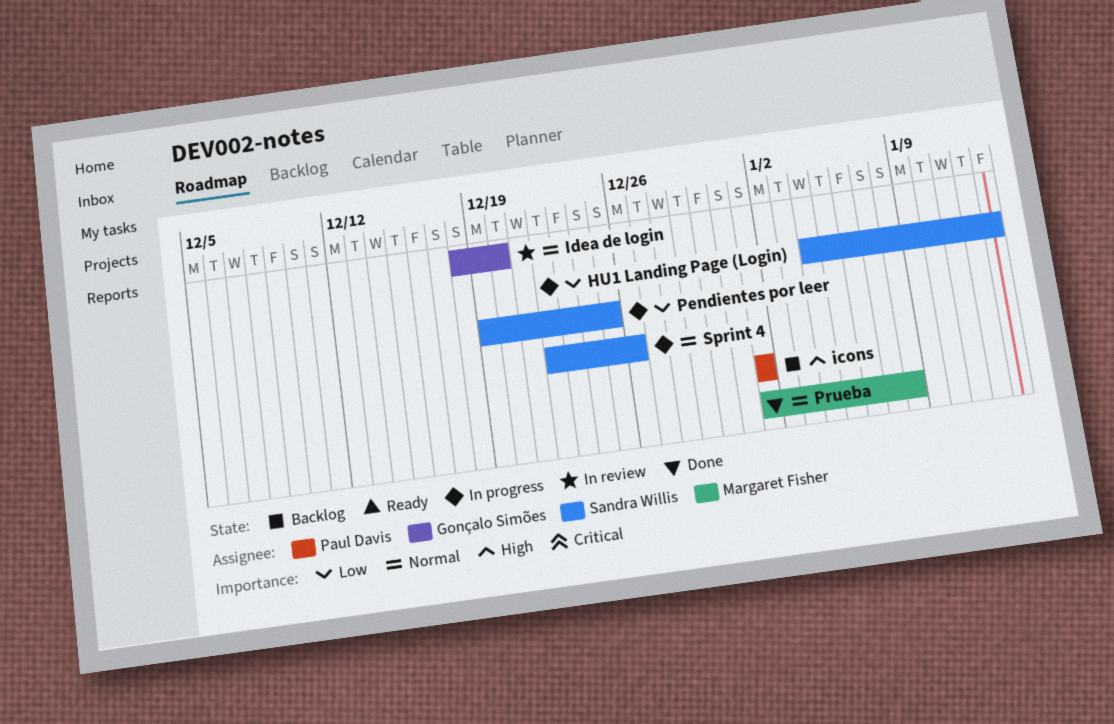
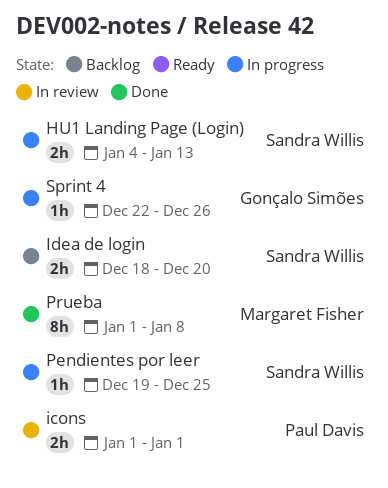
icons, status: Backlog -> In review
Idea de login, status: In review -> Backlog
Idea de login, owner: Gonçalo Simões -> Sandra Willis
Sprint 4, owner: Sandra Willis -> Gonçalo Simões

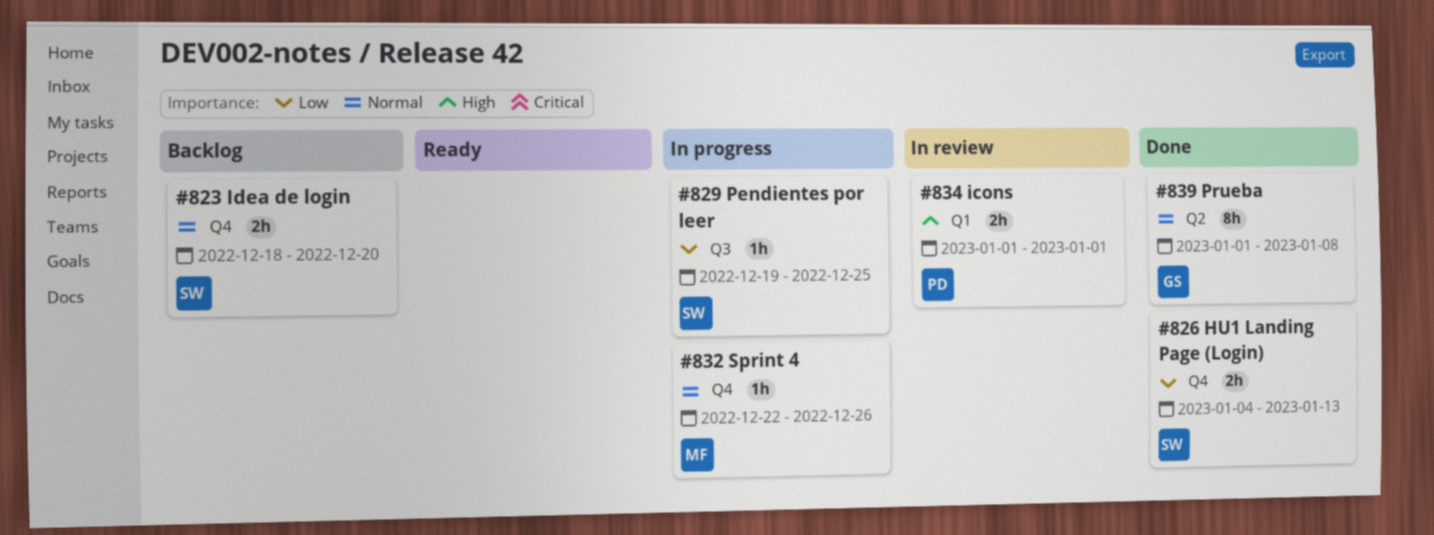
HU1 Landing Page (Login), status: In progress -> Done
Prueba, owner: Margaret Fisher -> Gonçalo Simões
Sprint 4, owner: Gonçalo Simões -> Margaret Fisher

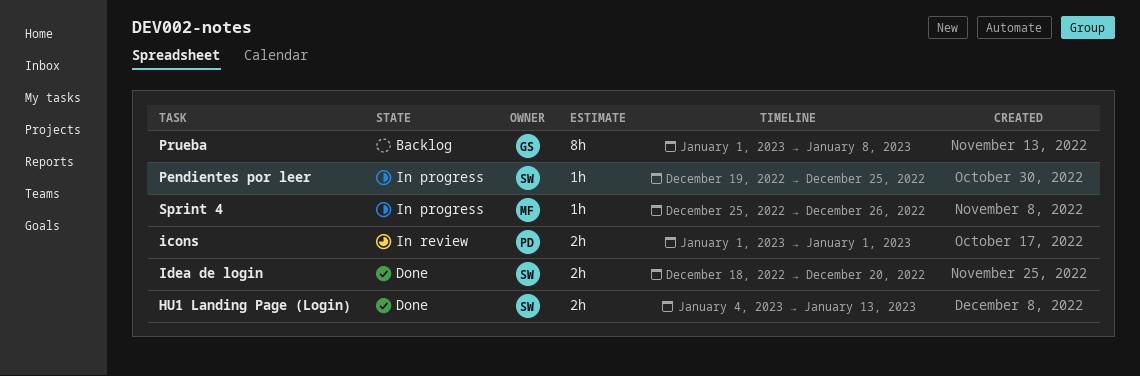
Idea de login, status: Backlog -> Done
Prueba, status: Done -> Backlog
Sprint 4, start: Dec 22 -> Dec 25

